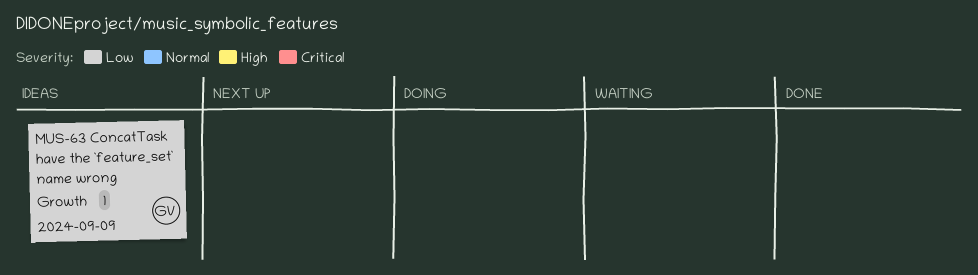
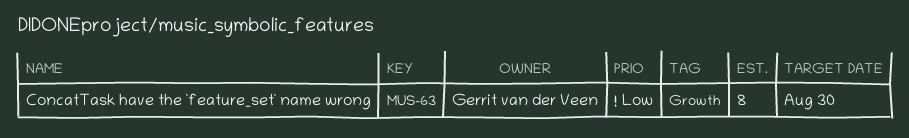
MUS-63, estimate: 1 -> 8
MUS-63, due: Sep 9 -> Aug 30

